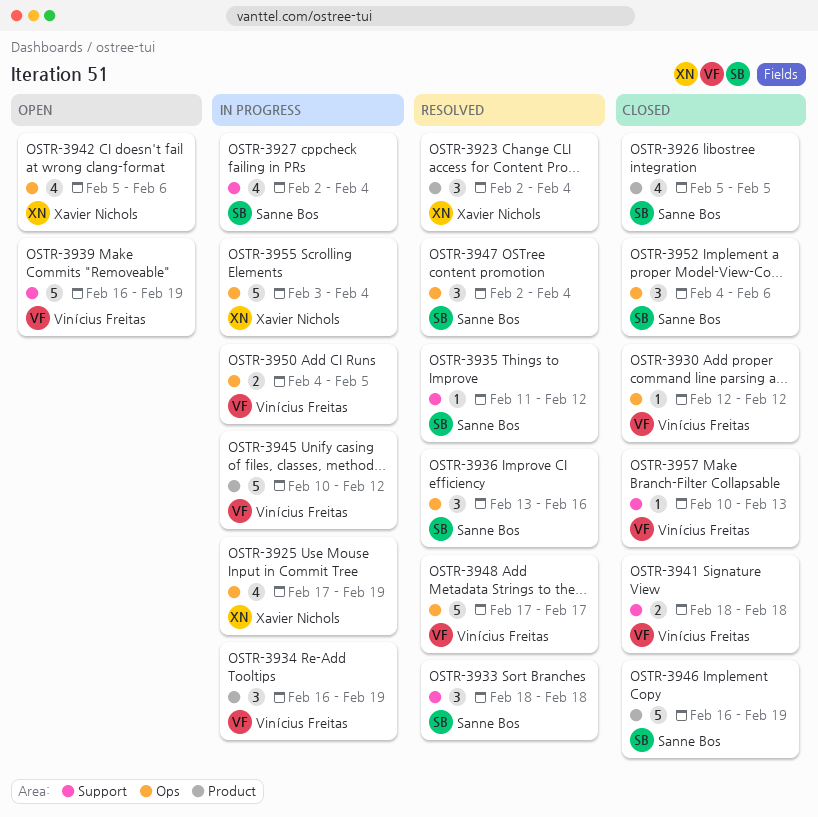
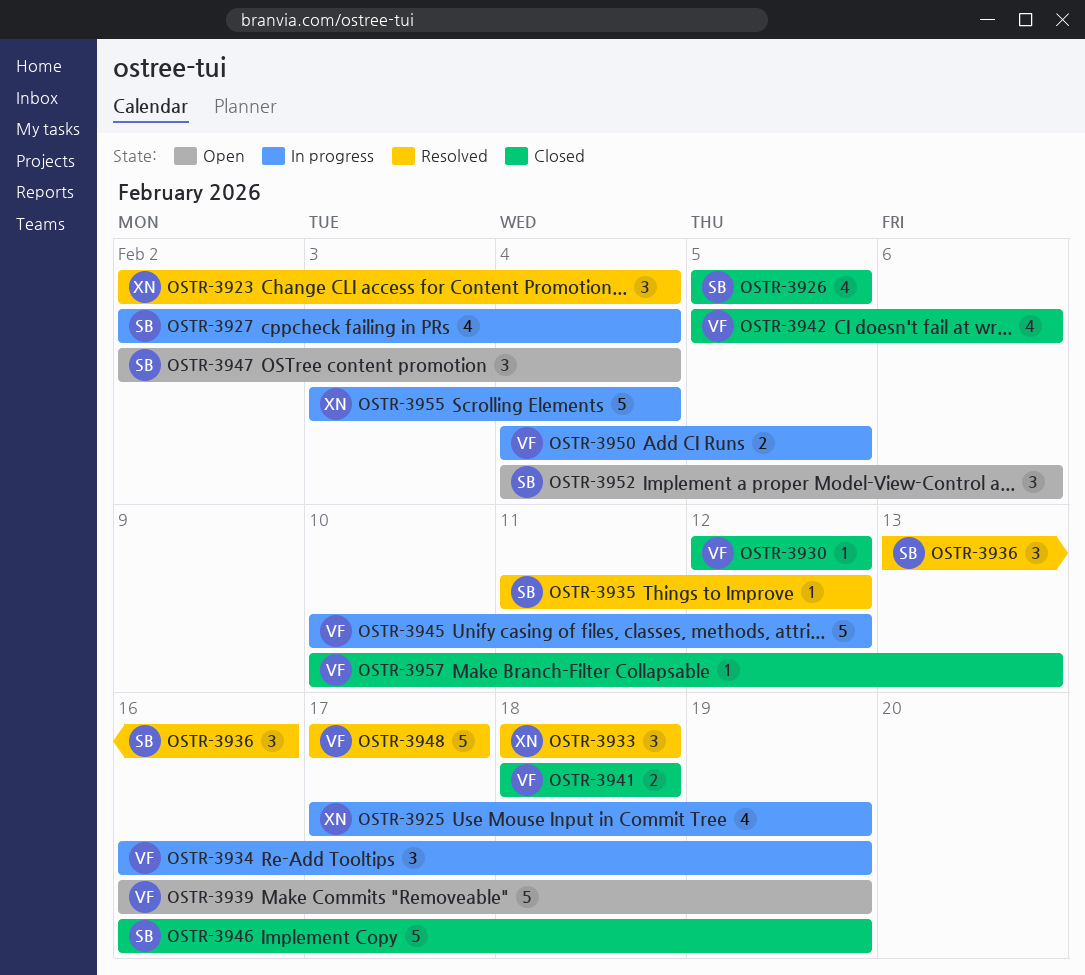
OSTR-3933, owner: Sanne Bos -> Xavier Nichols
OSTR-3942, status: Open -> Closed
OSTR-3942, owner: Xavier Nichols -> Vinícius Freitas
OSTR-3947, status: Resolved -> Open
OSTR-3952, status: Closed -> Open

